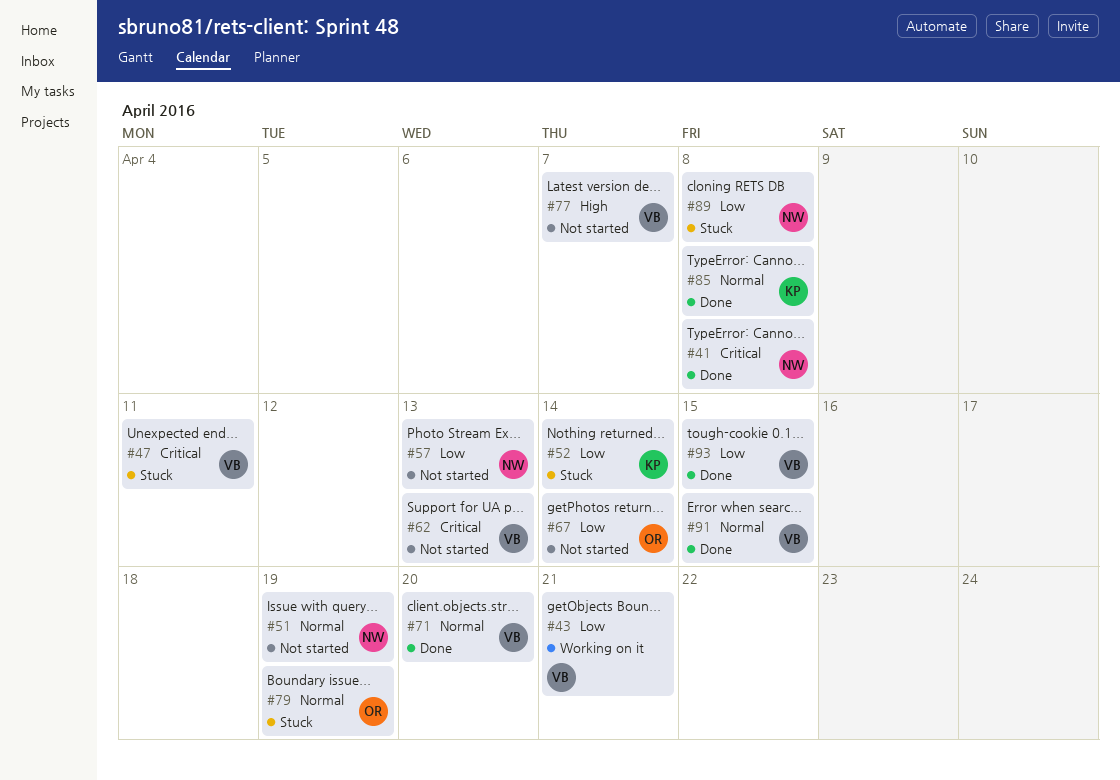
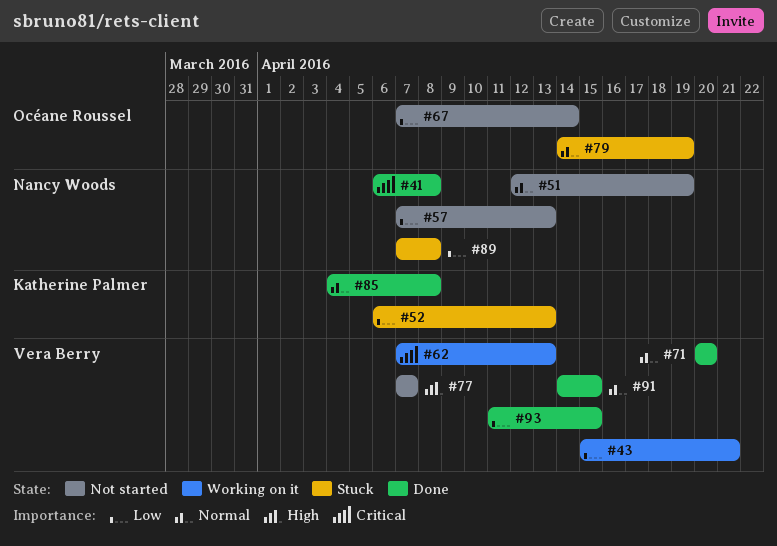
#47: present -> none
#52, due: Apr 14 -> Apr 13
#62, status: Not started -> Working on it

